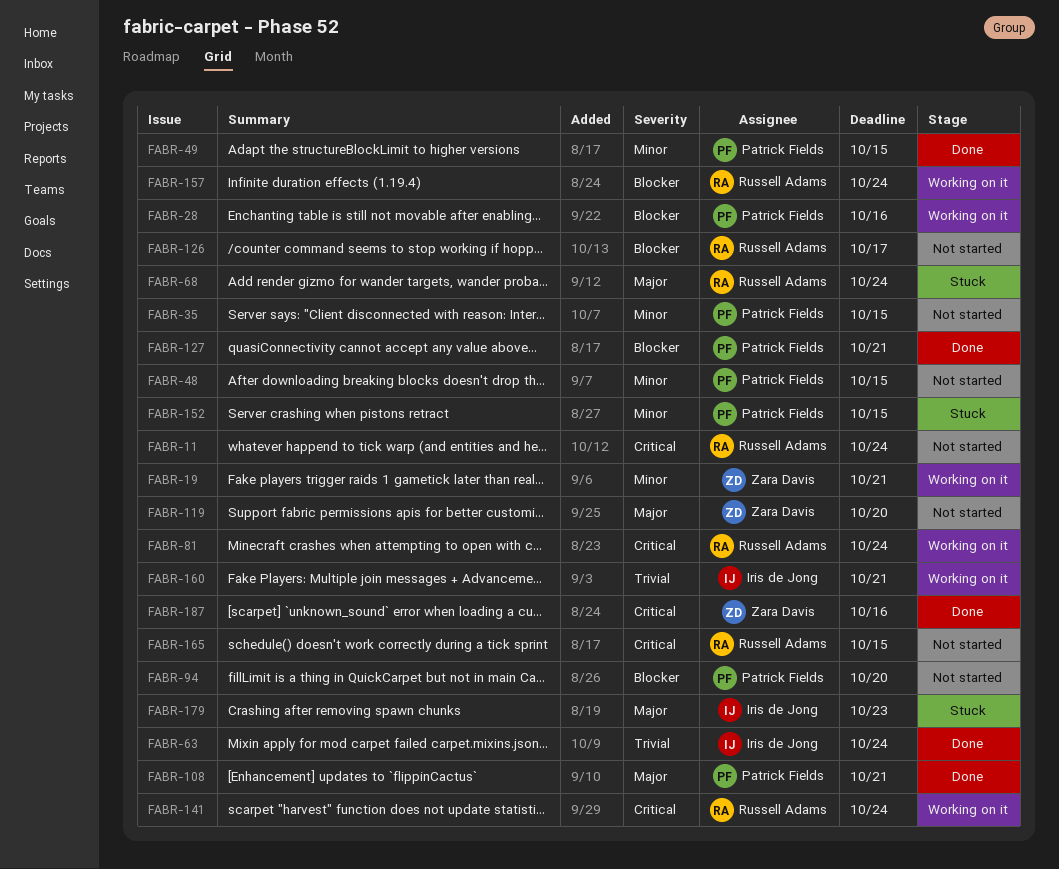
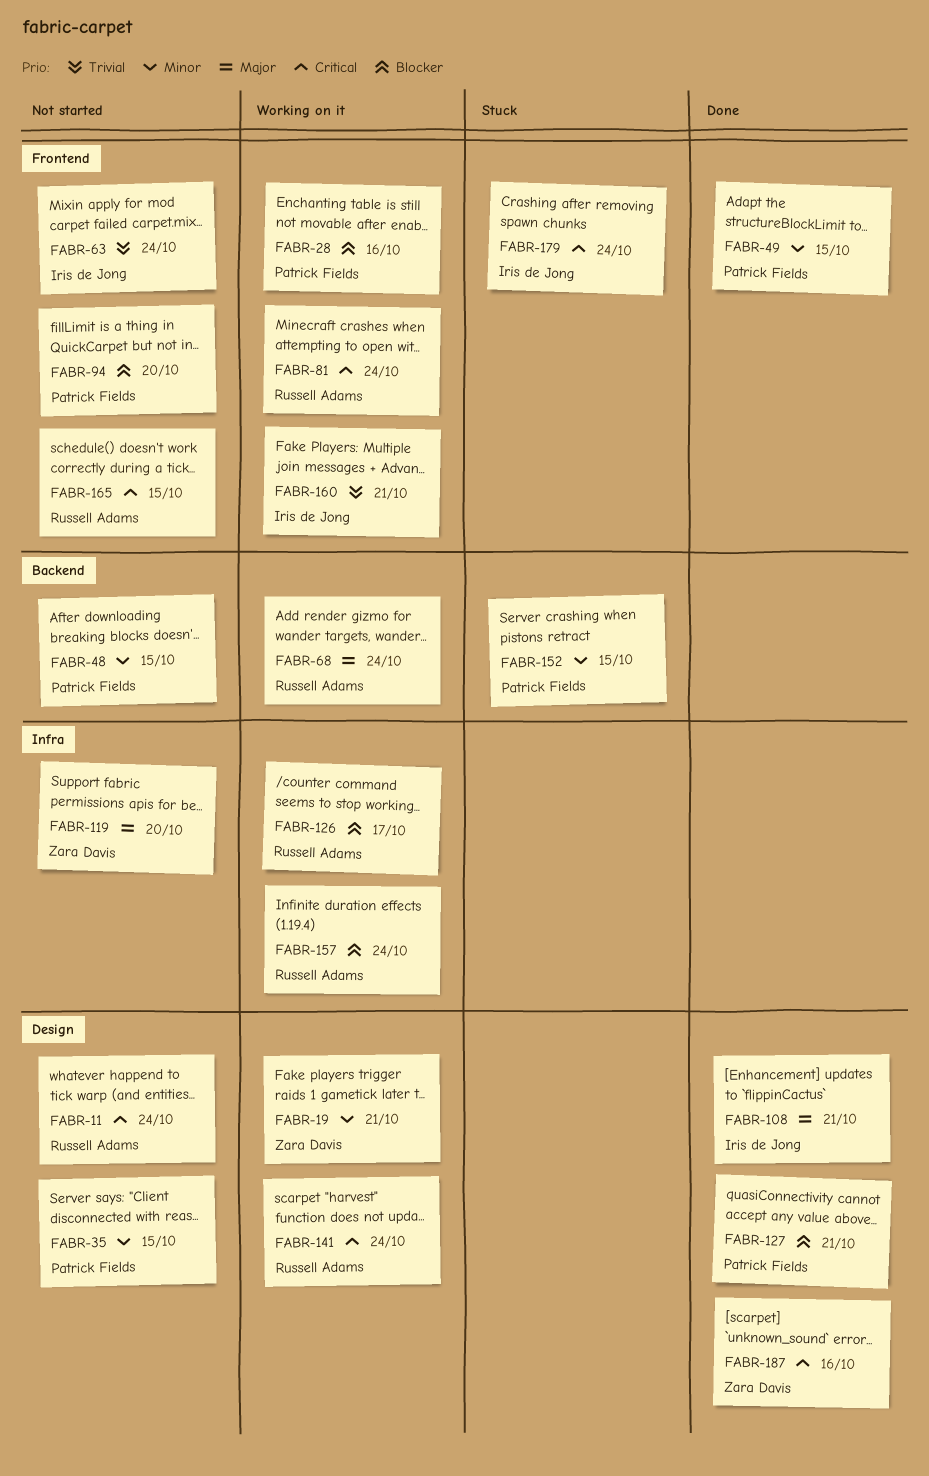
FABR-63, status: Done -> Not started
FABR-68, status: Stuck -> Working on it
FABR-108, owner: Patrick Fields -> Iris de Jong
FABR-126, status: Not started -> Working on it
FABR-179, priority: Major -> Critical
FABR-179, due: Oct 23 -> Oct 24

